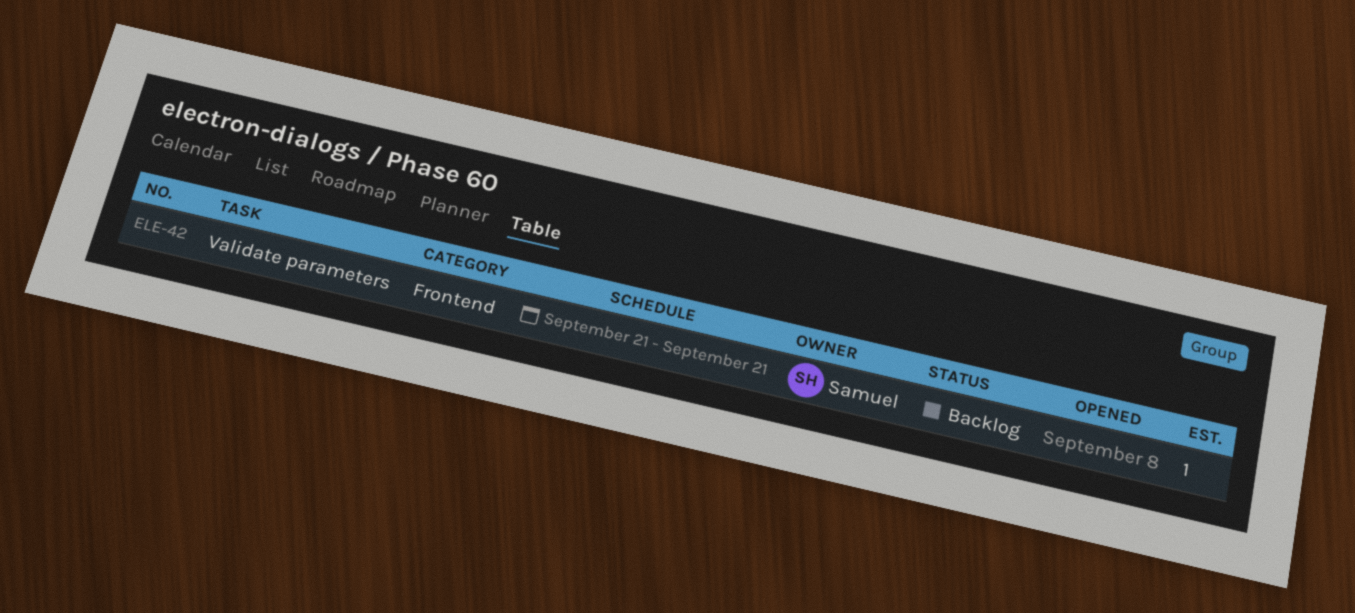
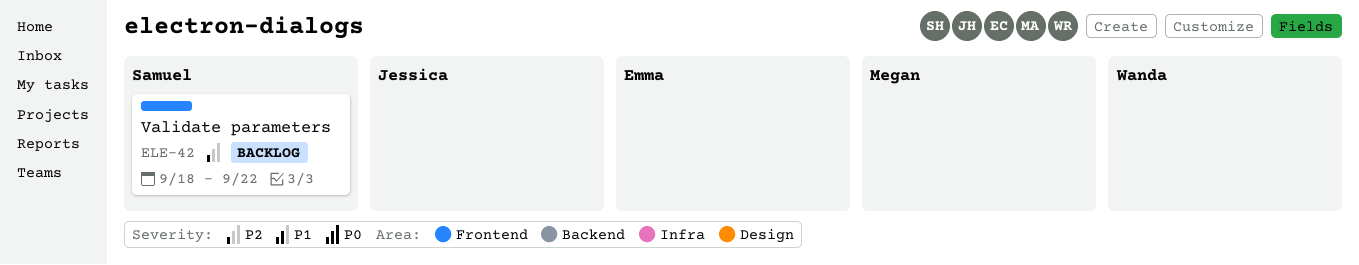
ELE-42, start: Sep 21 -> Sep 18
ELE-42, due: Sep 21 -> Sep 22

